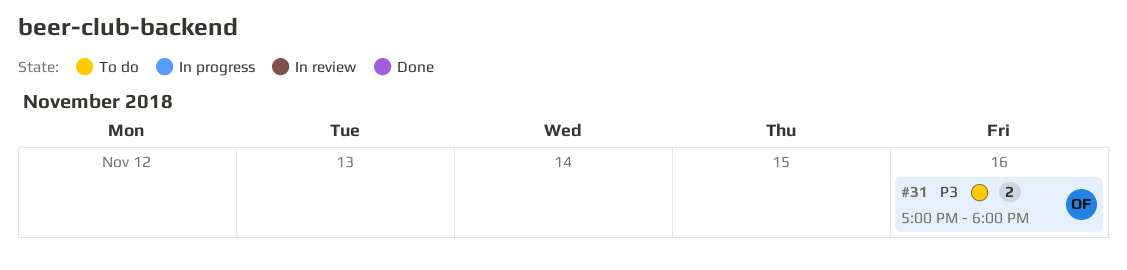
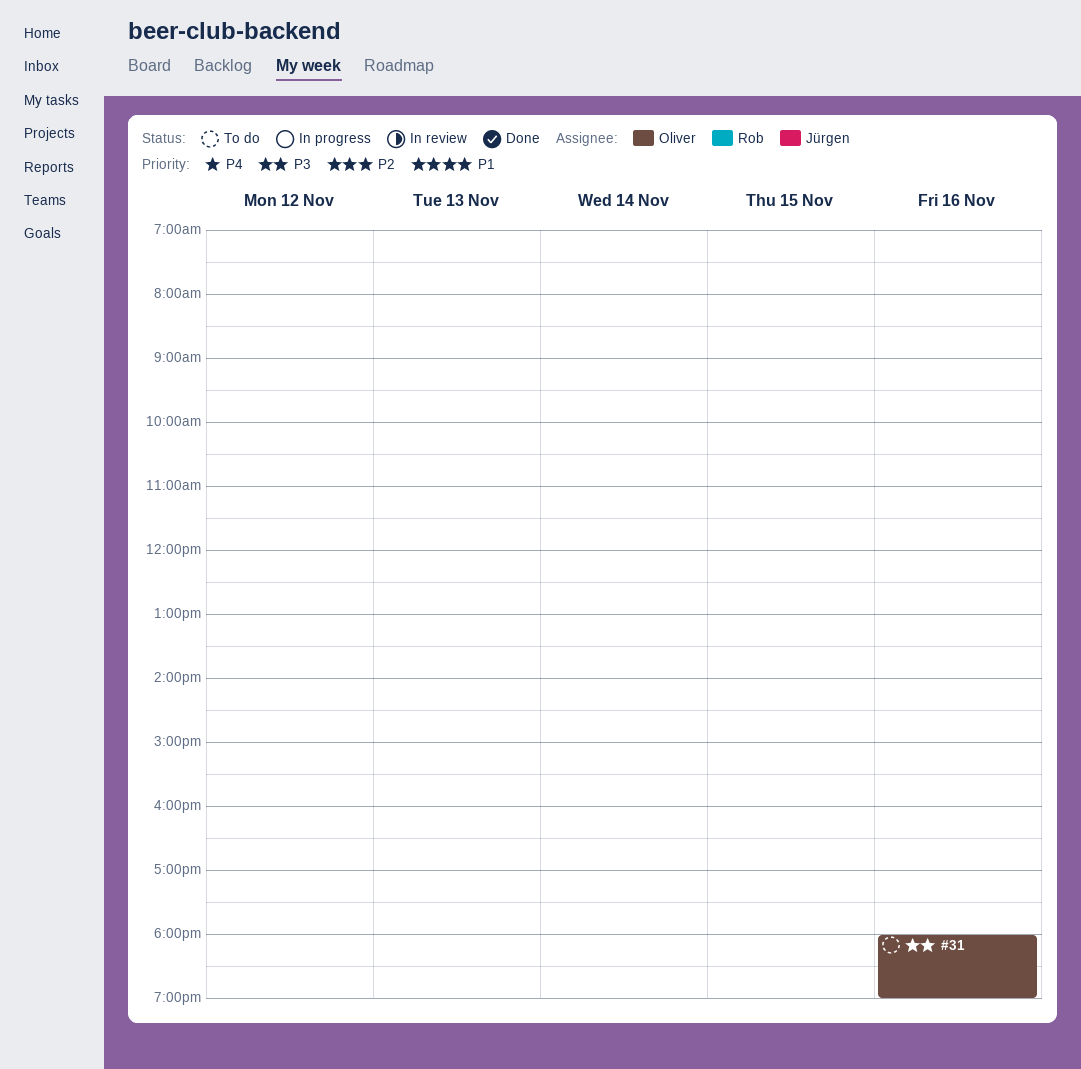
#31, begins: 17:00 -> 18:00
#31, ends: 18:00 -> 19:00

